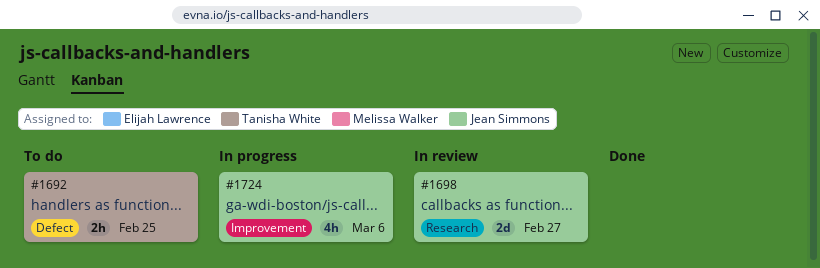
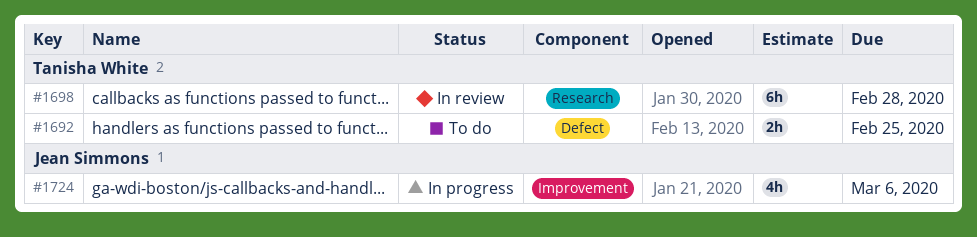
#1698, owner: Jean Simmons -> Tanisha White
#1698, estimate: 2d -> 6h
#1698, due: Feb 27 -> Feb 28

